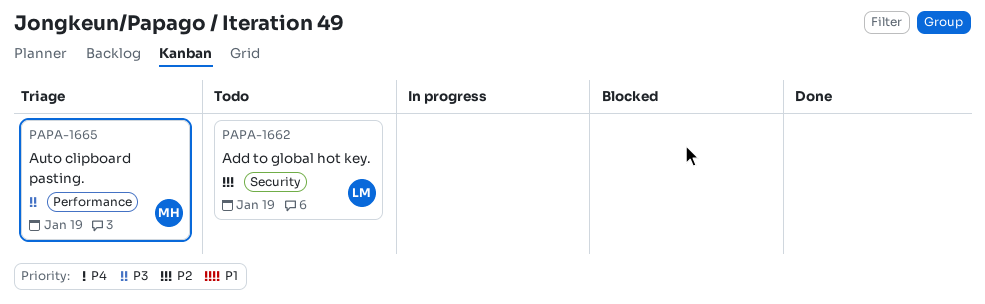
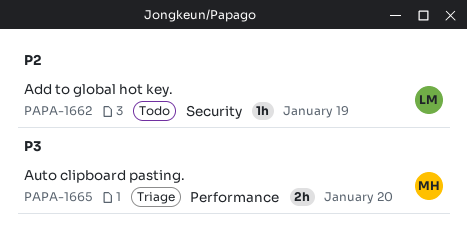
PAPA-1665, due: Jan 19 -> Jan 20

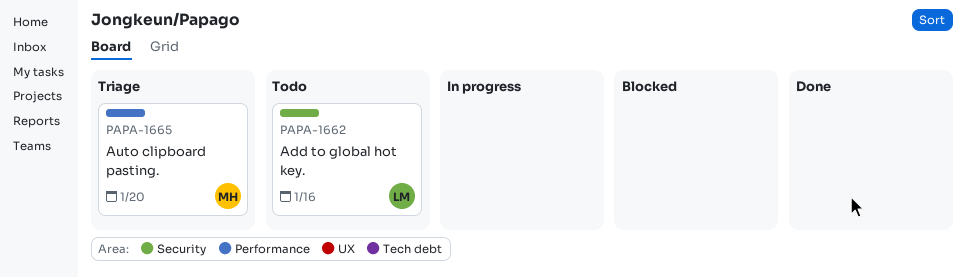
PAPA-1662, due: Jan 19 -> Jan 16

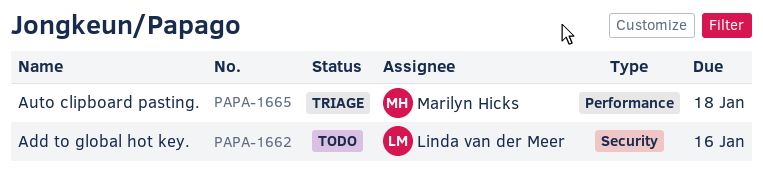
PAPA-1665, due: Jan 20 -> Jan 18

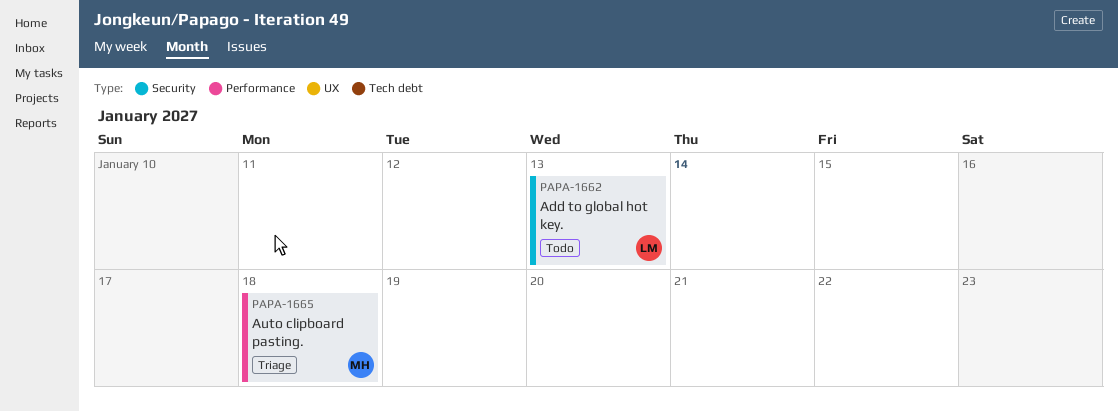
PAPA-1662, due: Jan 16 -> Jan 13

